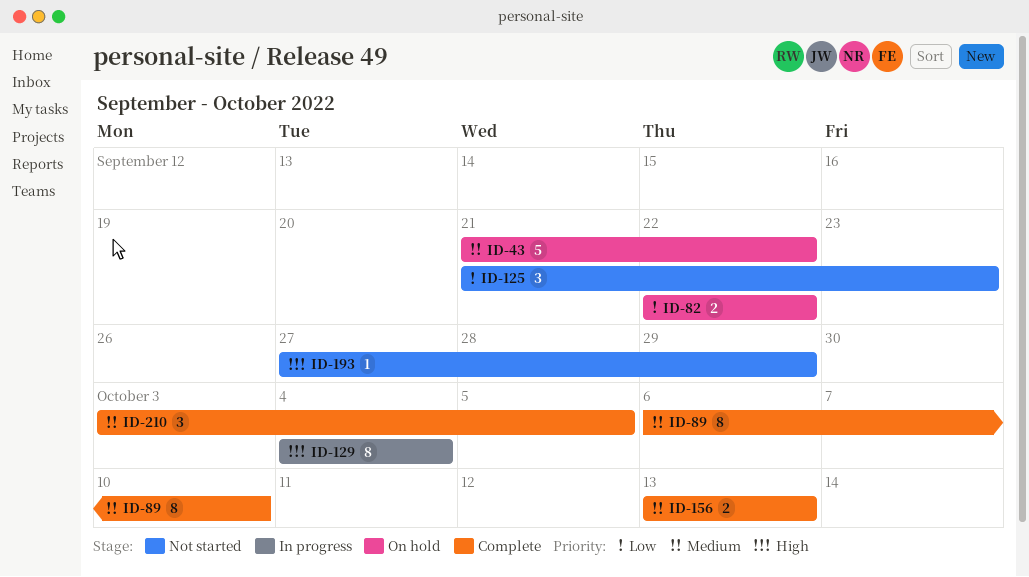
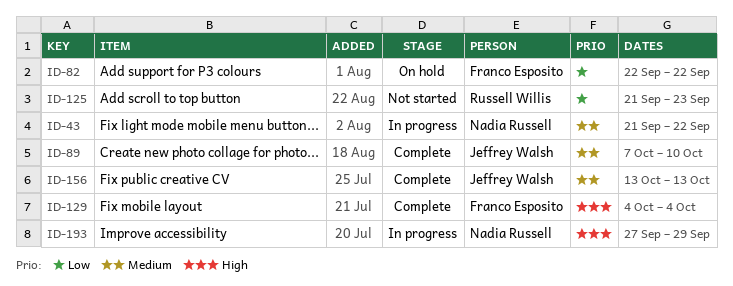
ID-43, status: On hold -> In progress
ID-89, start: Oct 6 -> Oct 7
ID-129, status: In progress -> Complete
ID-193, status: Not started -> In progress
ID-210: present -> none

